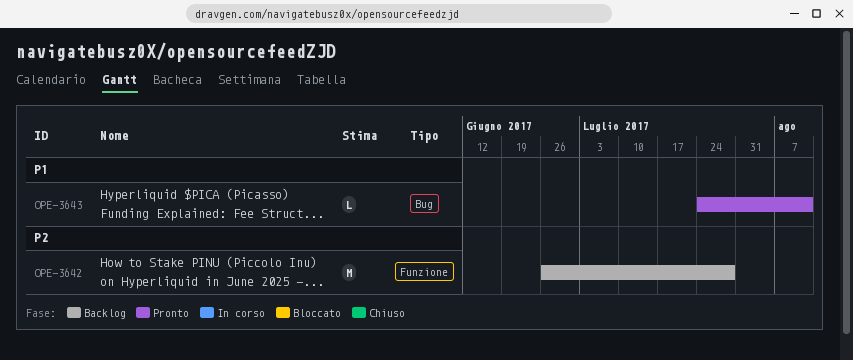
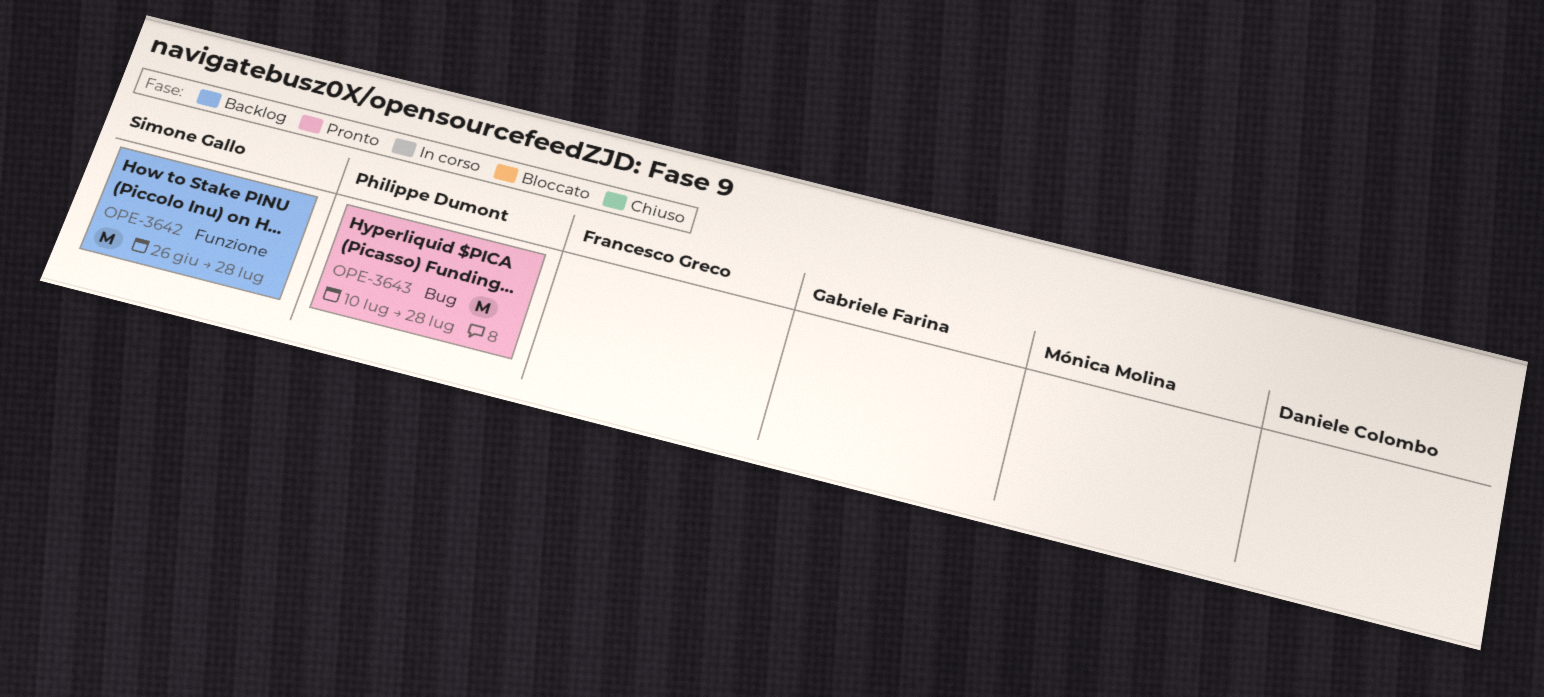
OPE-3643, estimate: L -> M
OPE-3643, start: Jul 24 -> Jul 10
OPE-3643, due: Aug 11 -> Jul 28

